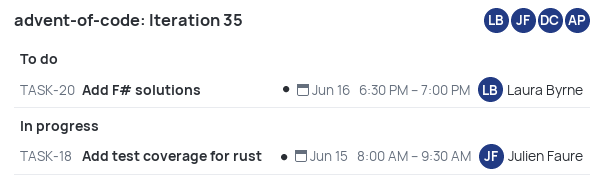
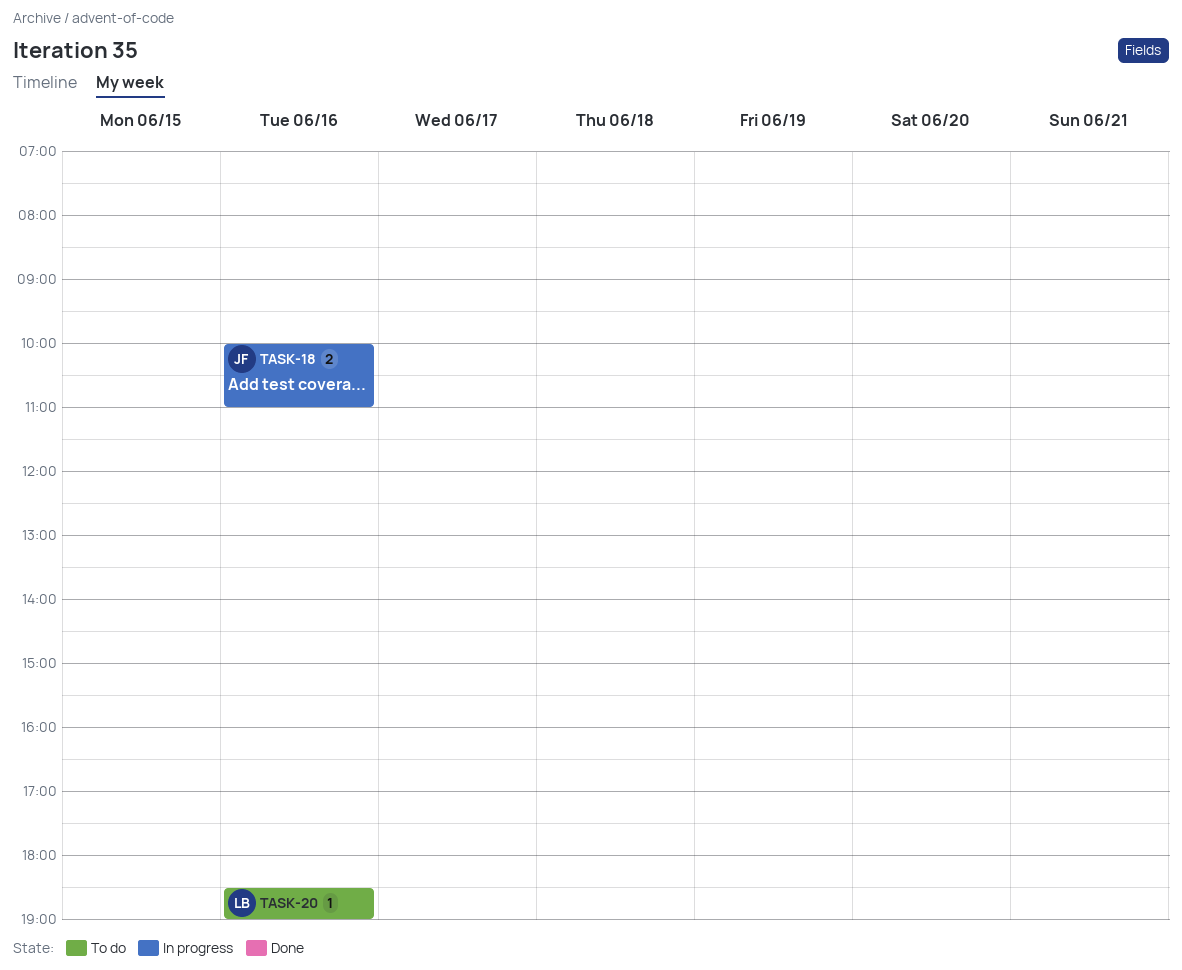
TASK-18, estimate: 1 -> 2
TASK-18, day: Jun 15 -> Jun 16
TASK-18, begins: 08:00 -> 10:00
TASK-18, ends: 09:30 -> 11:00

